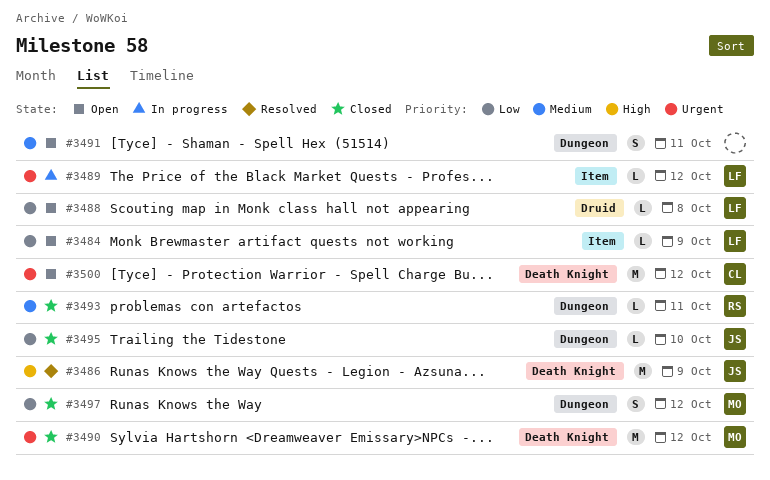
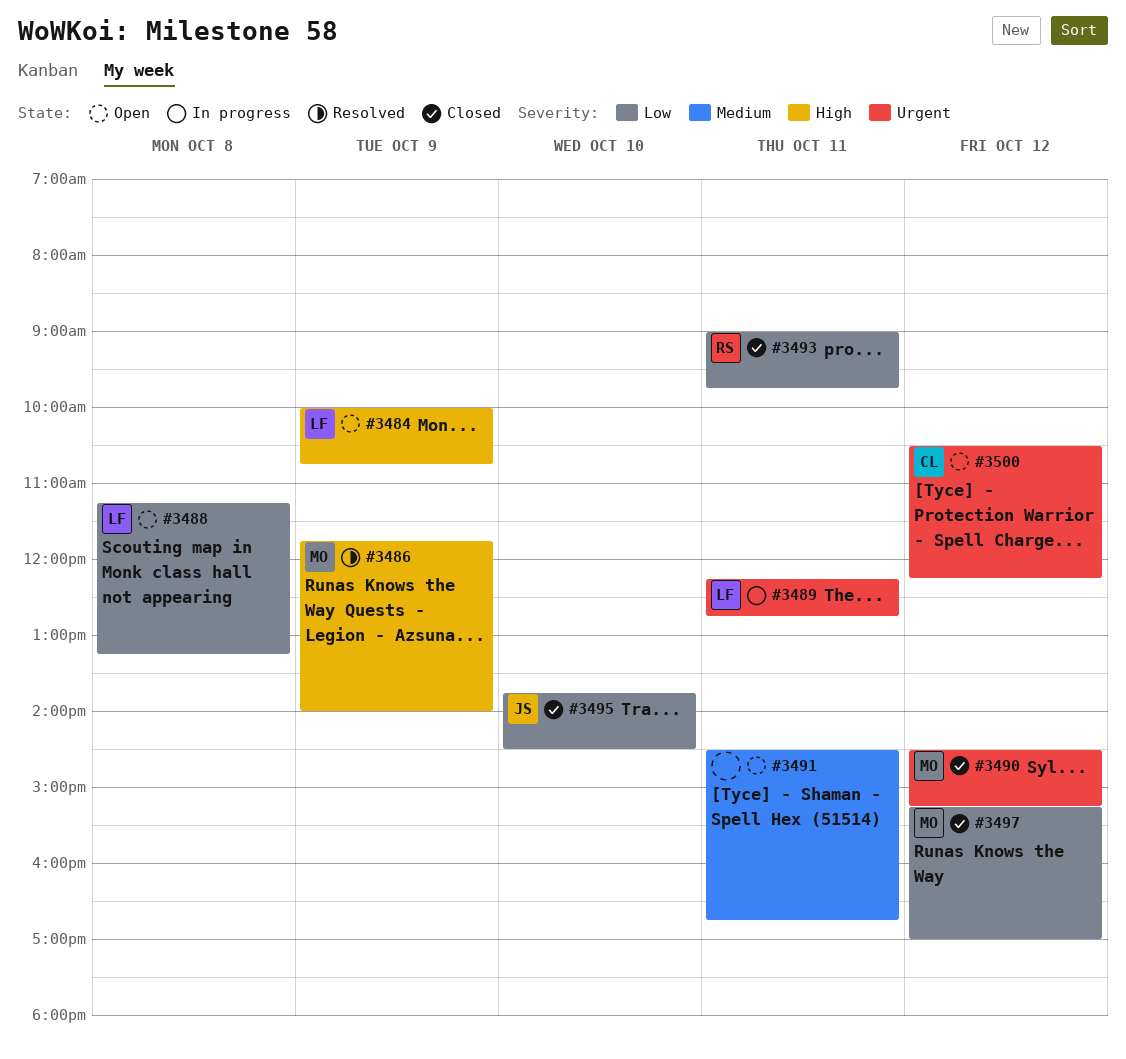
#3484, priority: Low -> High
#3486, owner: JS -> MO
#3489, day: Oct 12 -> Oct 11
#3493, priority: Medium -> Low

